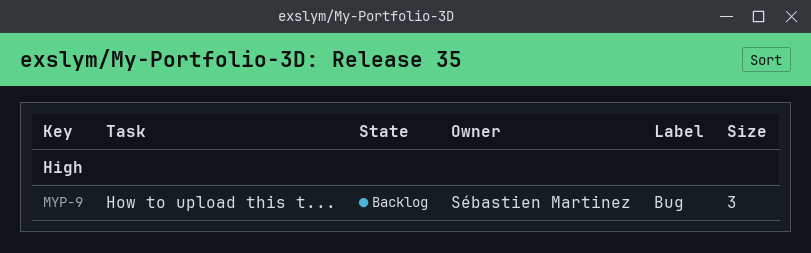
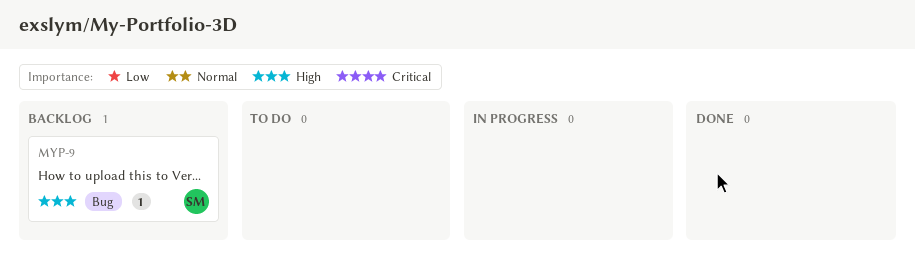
MYP-9, estimate: 3 -> 1

